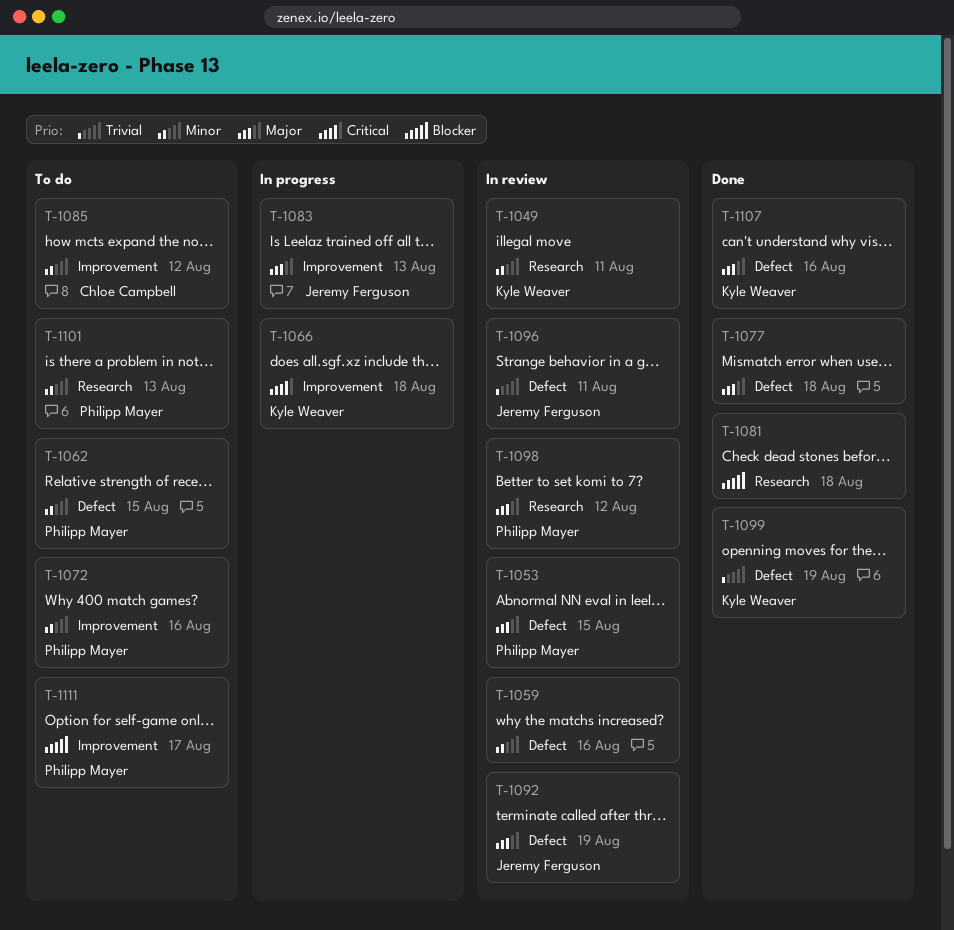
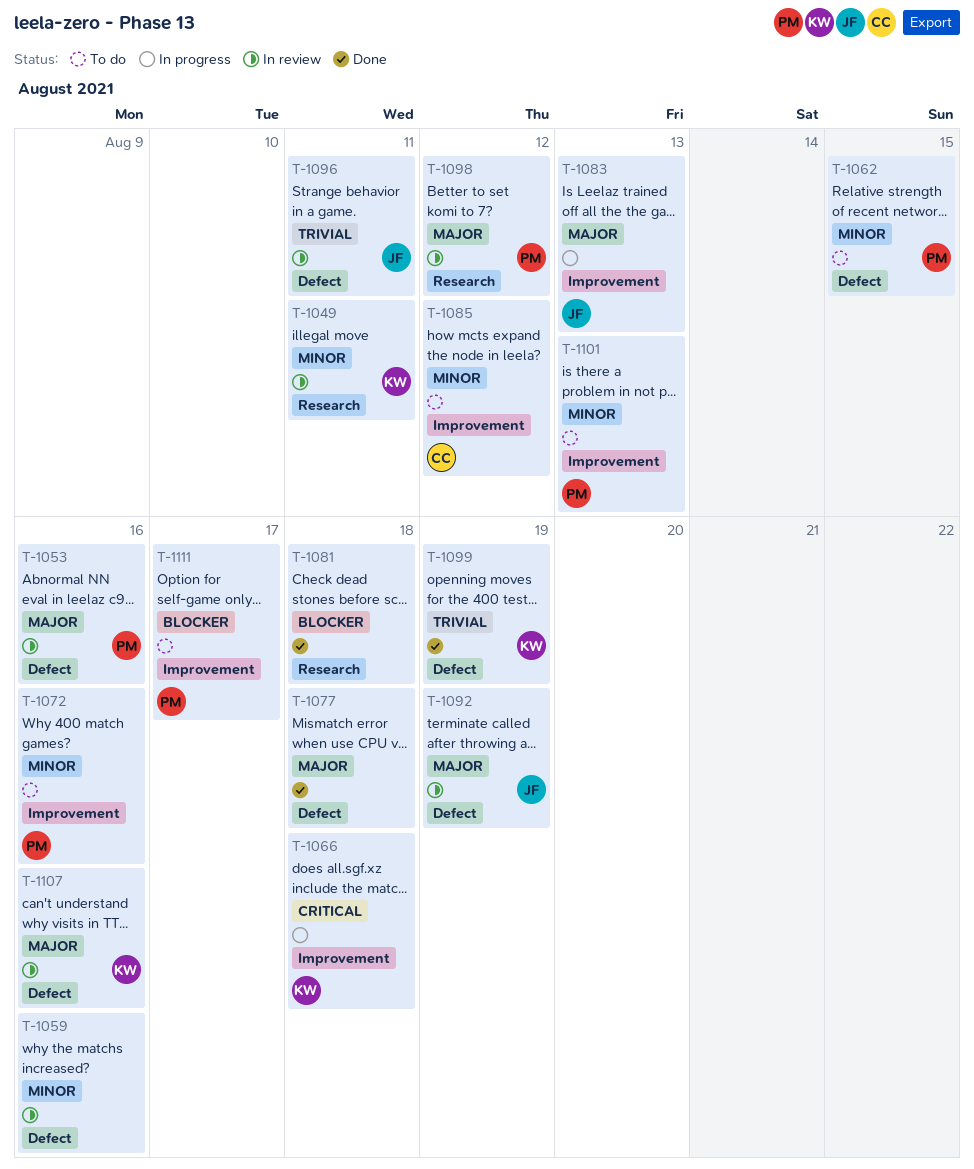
T-1053, due: Aug 15 -> Aug 16
T-1101, label: Research -> Improvement
T-1107, status: Done -> In review

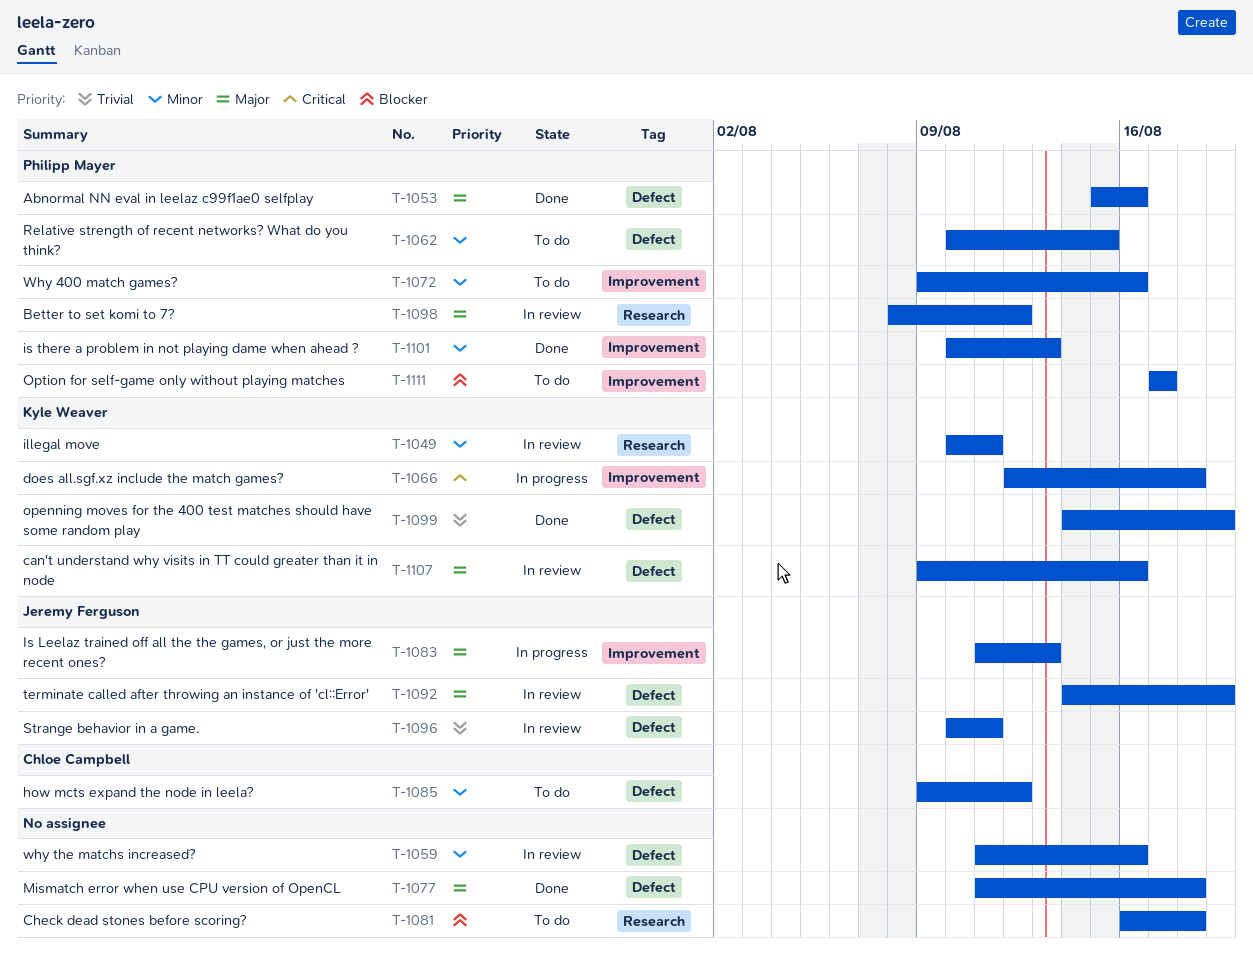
T-1053, status: In review -> Done
T-1081, status: Done -> To do
T-1085, label: Improvement -> Defect
T-1101, status: To do -> Done

